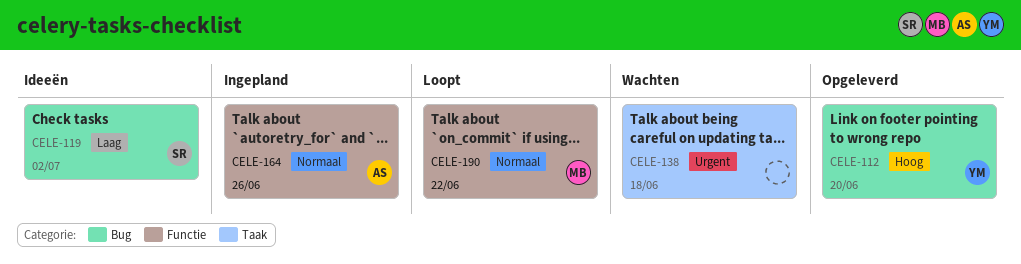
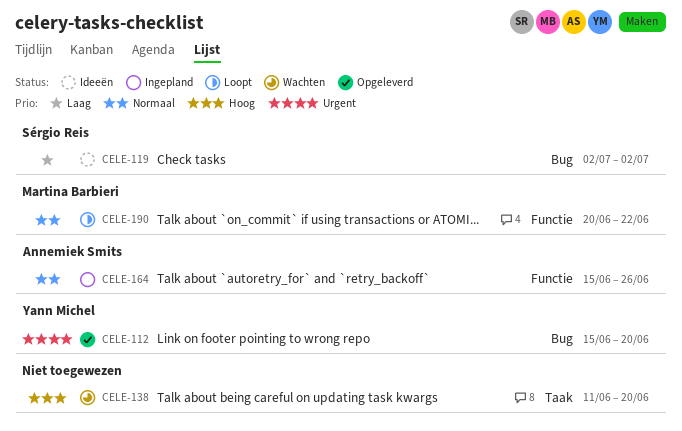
CELE-112, priority: Hoog -> Urgent
CELE-138, priority: Urgent -> Hoog
CELE-138, due: Jun 18 -> Jun 20

